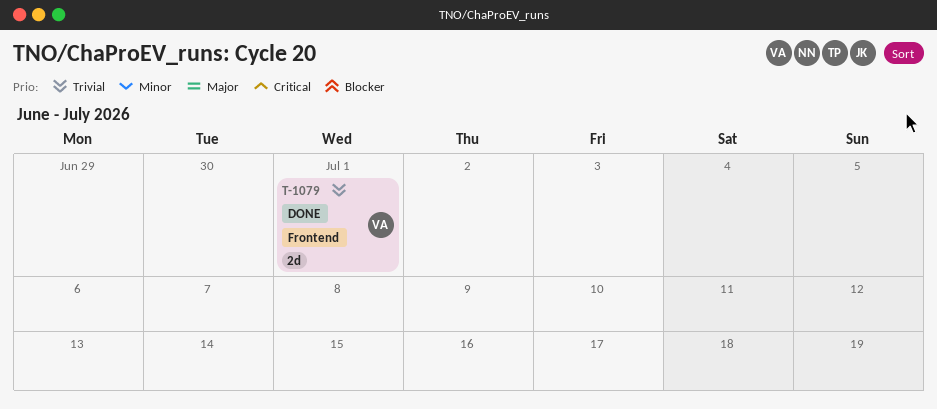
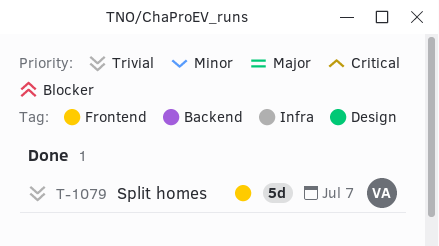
T-1079, estimate: 2d -> 5d
T-1079, due: Jul 1 -> Jul 7

